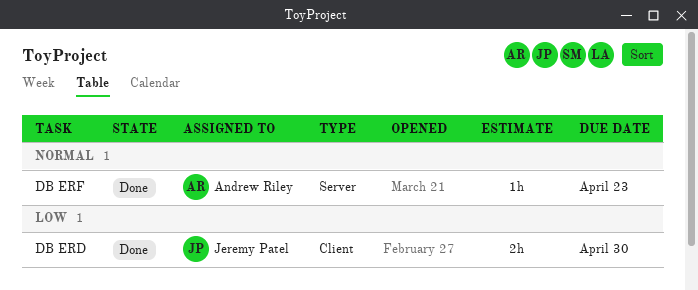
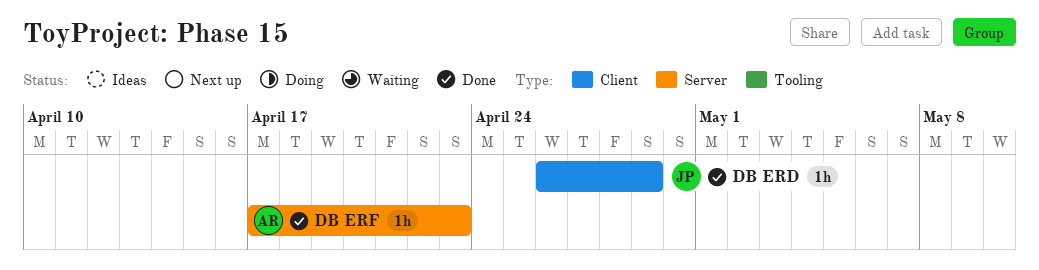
DB ERD, estimate: 2h -> 1h
DB ERD, due: Apr 30 -> Apr 29

